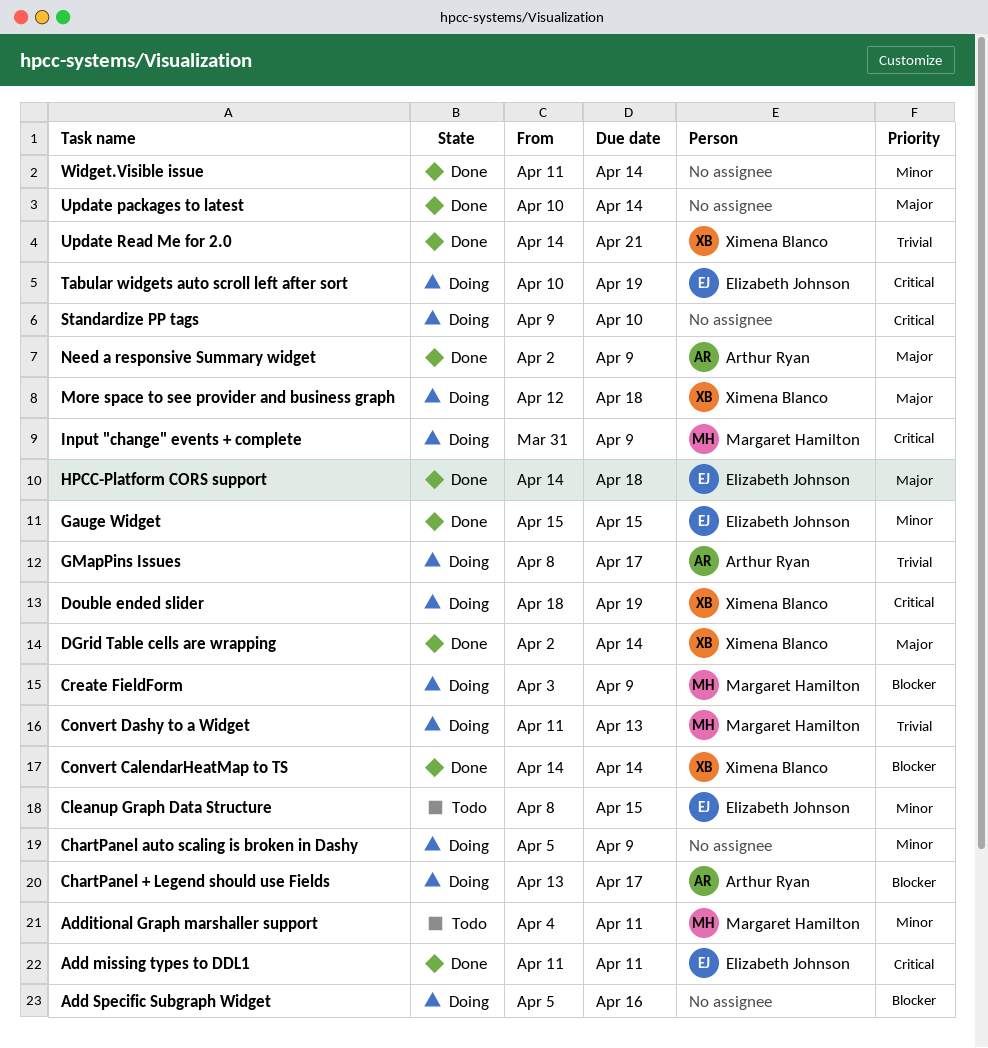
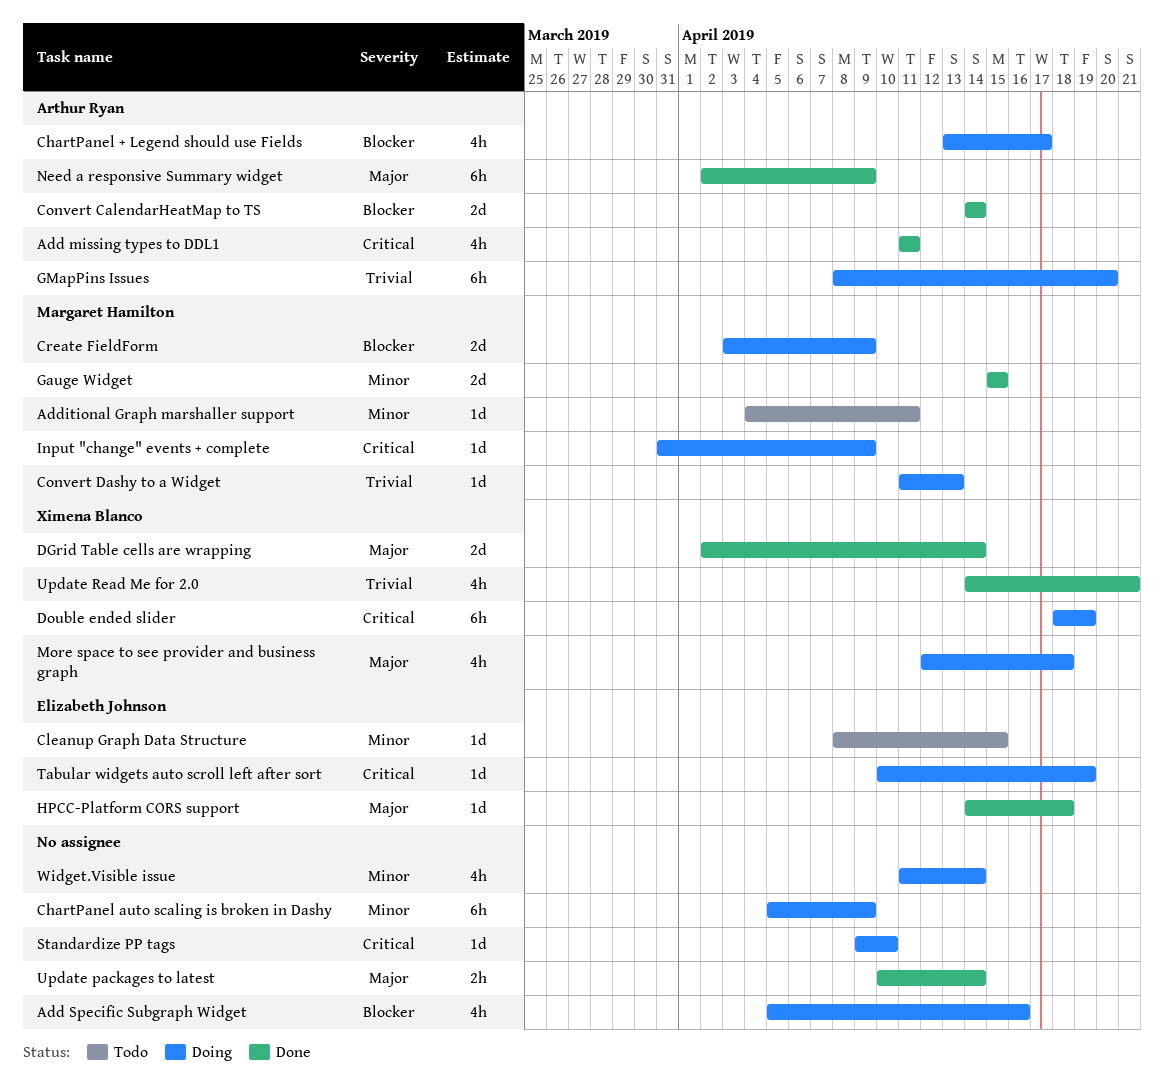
Add missing types to DDL1, owner: Elizabeth Johnson -> Arthur Ryan
Convert CalendarHeatMap to TS, owner: Ximena Blanco -> Arthur Ryan
Gauge Widget, owner: Elizabeth Johnson -> Margaret Hamilton
GMapPins Issues, due: Apr 17 -> Apr 20
Widget.Visible issue, status: Done -> Doing

